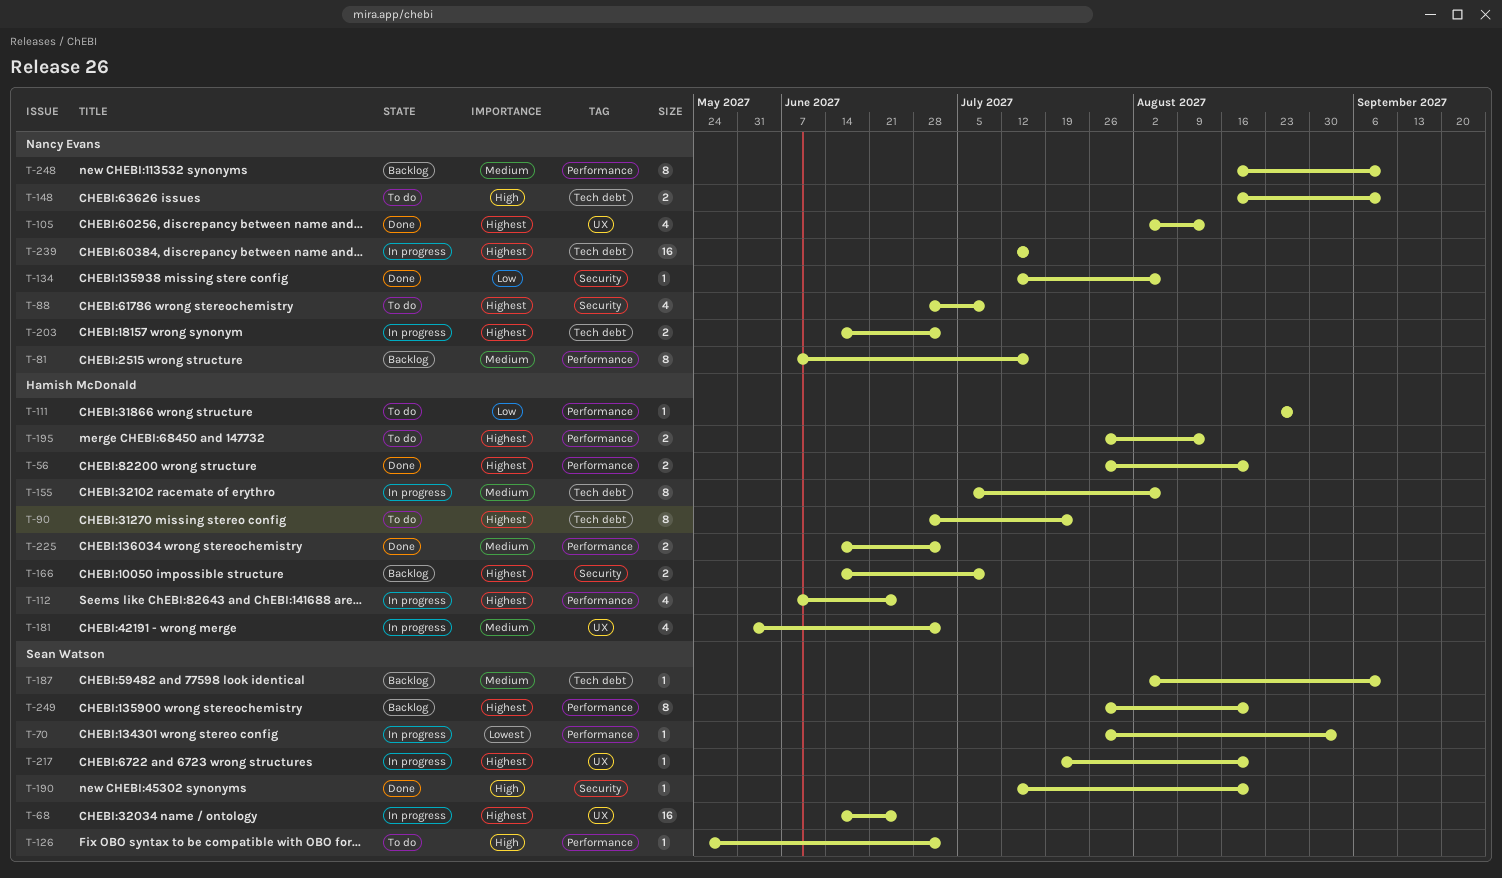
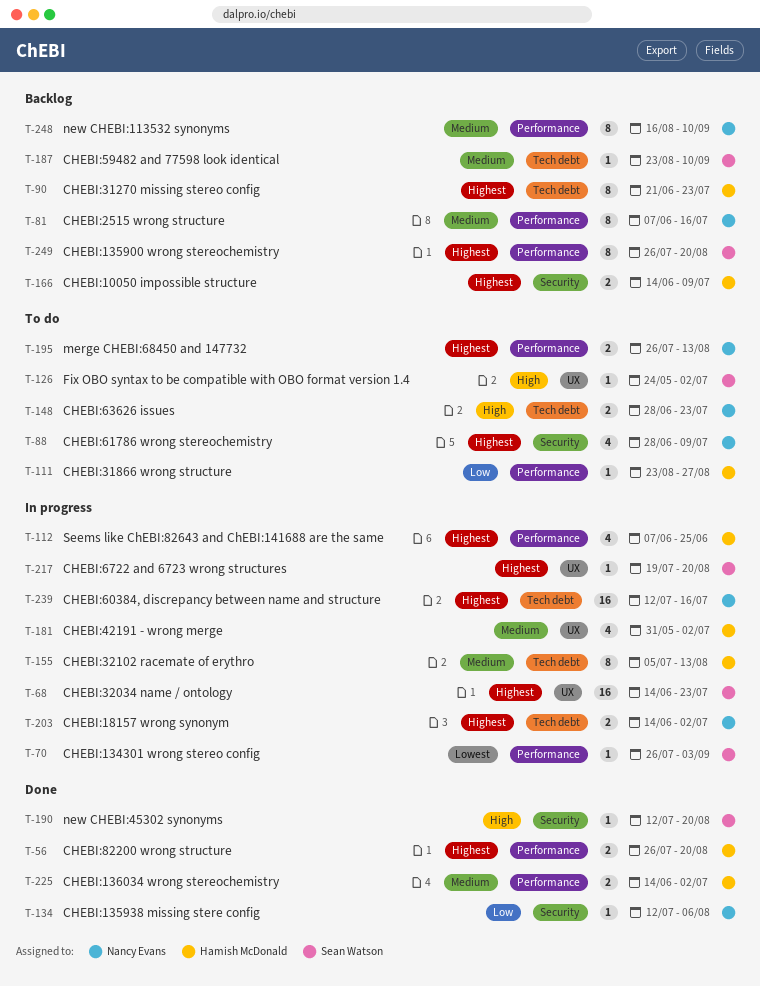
T-68, due: Jun 25 -> Jul 23
T-90, status: To do -> Backlog
T-90, start: Jun 28 -> Jun 21
T-105: present -> none
T-126, label: Performance -> UX
T-148, start: Aug 16 -> Jun 28
T-148, due: Sep 10 -> Jul 23
T-155, due: Aug 6 -> Aug 13
T-187, start: Aug 2 -> Aug 23
T-195, owner: Hamish McDonald -> Nancy Evans

